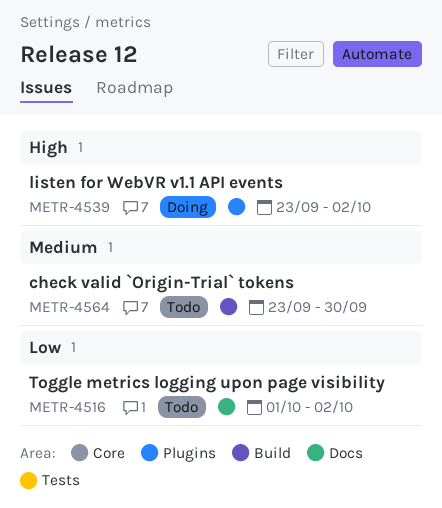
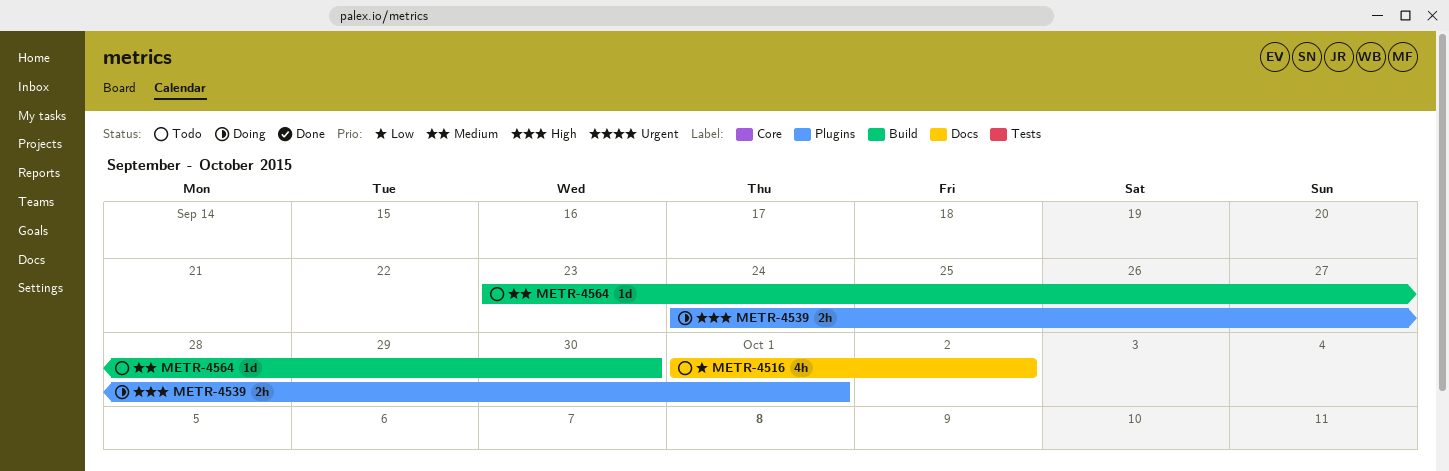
METR-4539, start: Sep 23 -> Sep 24
METR-4539, due: Oct 2 -> Oct 1

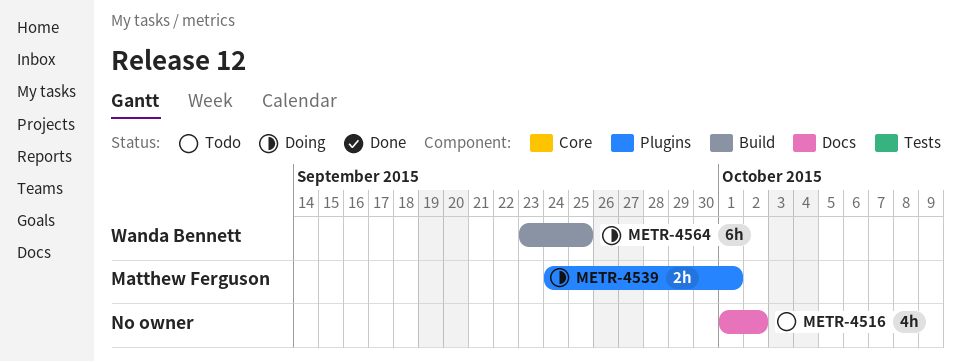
METR-4564, status: Todo -> Doing
METR-4564, estimate: 1d -> 6h
METR-4564, due: Sep 30 -> Sep 25

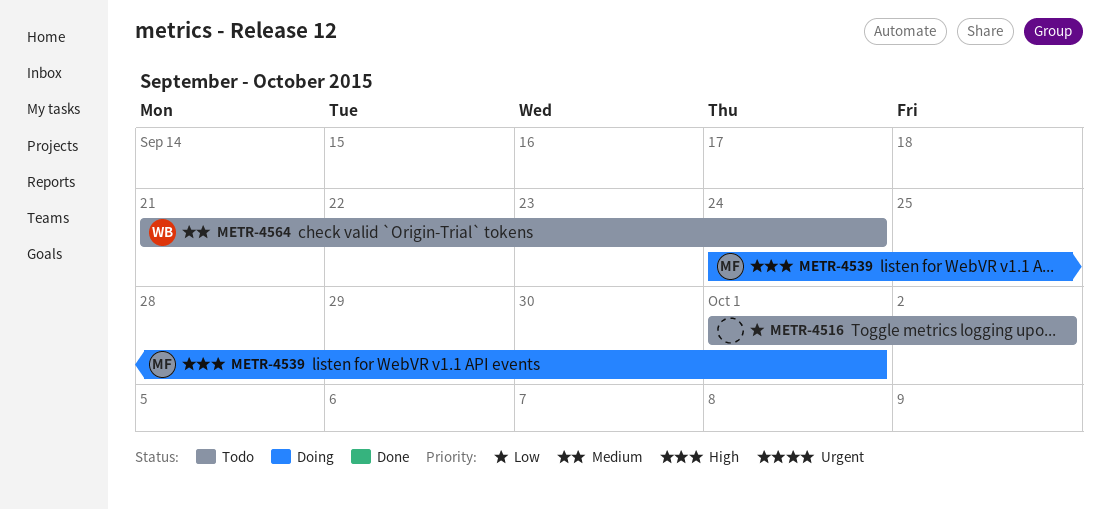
METR-4564, status: Doing -> Todo
METR-4564, start: Sep 23 -> Sep 21
METR-4564, due: Sep 25 -> Sep 24

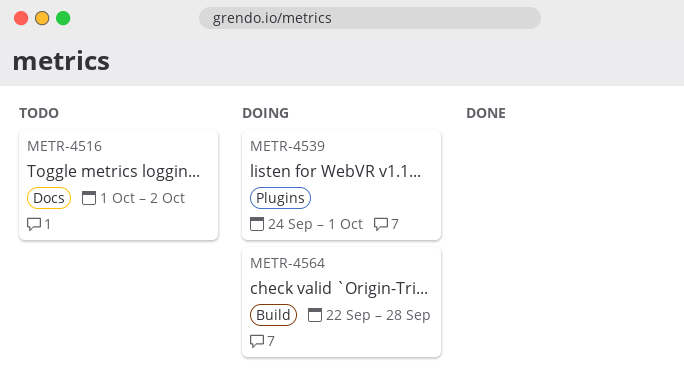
METR-4564, status: Todo -> Doing
METR-4564, start: Sep 21 -> Sep 22
METR-4564, due: Sep 24 -> Sep 28

